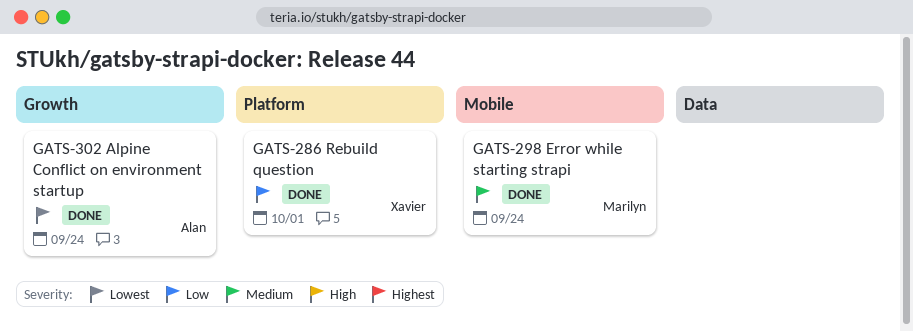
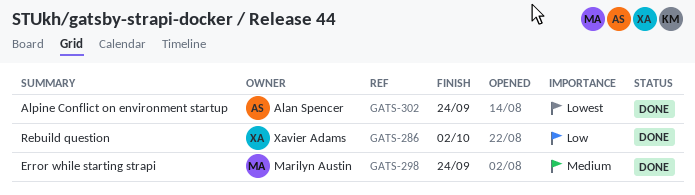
GATS-286, due: Oct 1 -> Oct 2

